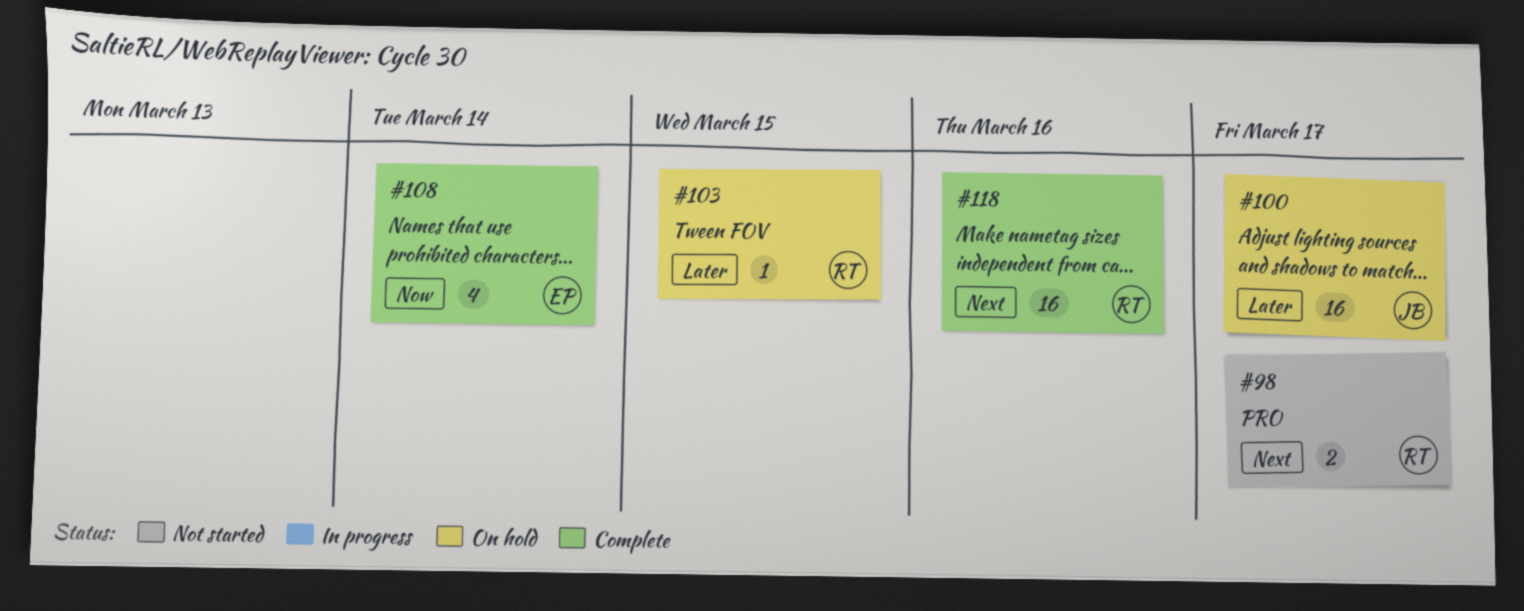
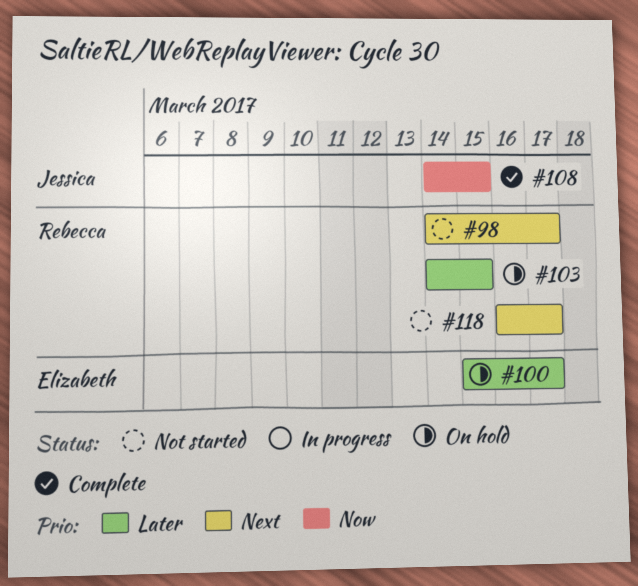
#100, owner: Jessica -> Elizabeth
#108, owner: Elizabeth -> Jessica
#108, due: Mar 14 -> Mar 15
#118, status: Complete -> Not started
#118, due: Mar 16 -> Mar 17

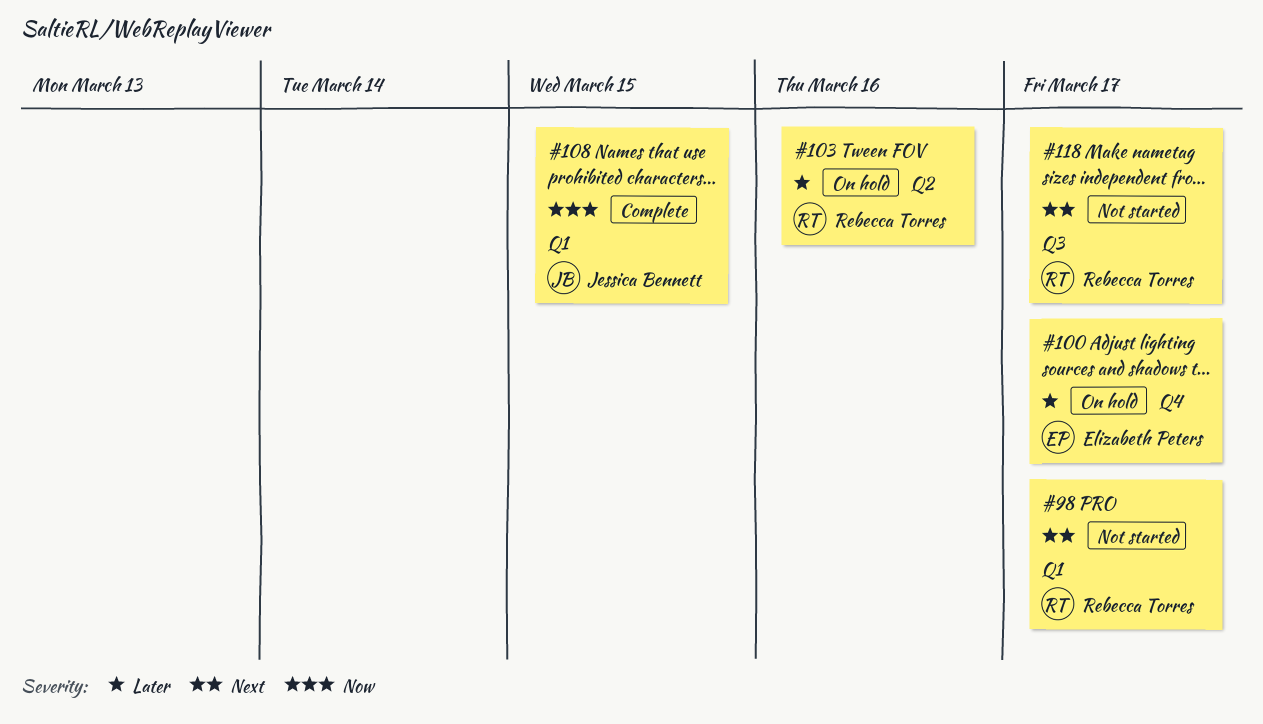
#103, due: Mar 15 -> Mar 16

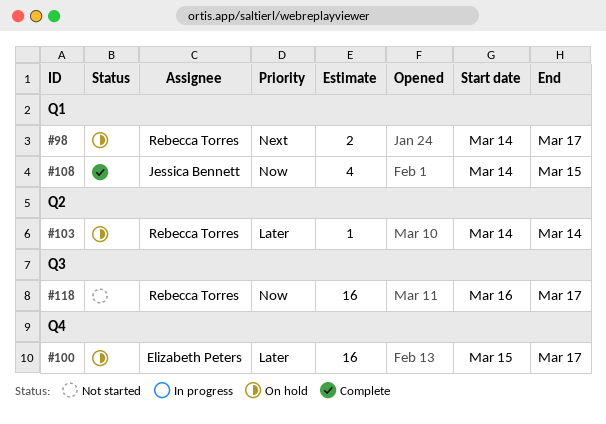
#98, status: Not started -> On hold
#103, due: Mar 16 -> Mar 14
#118, priority: Next -> Now

